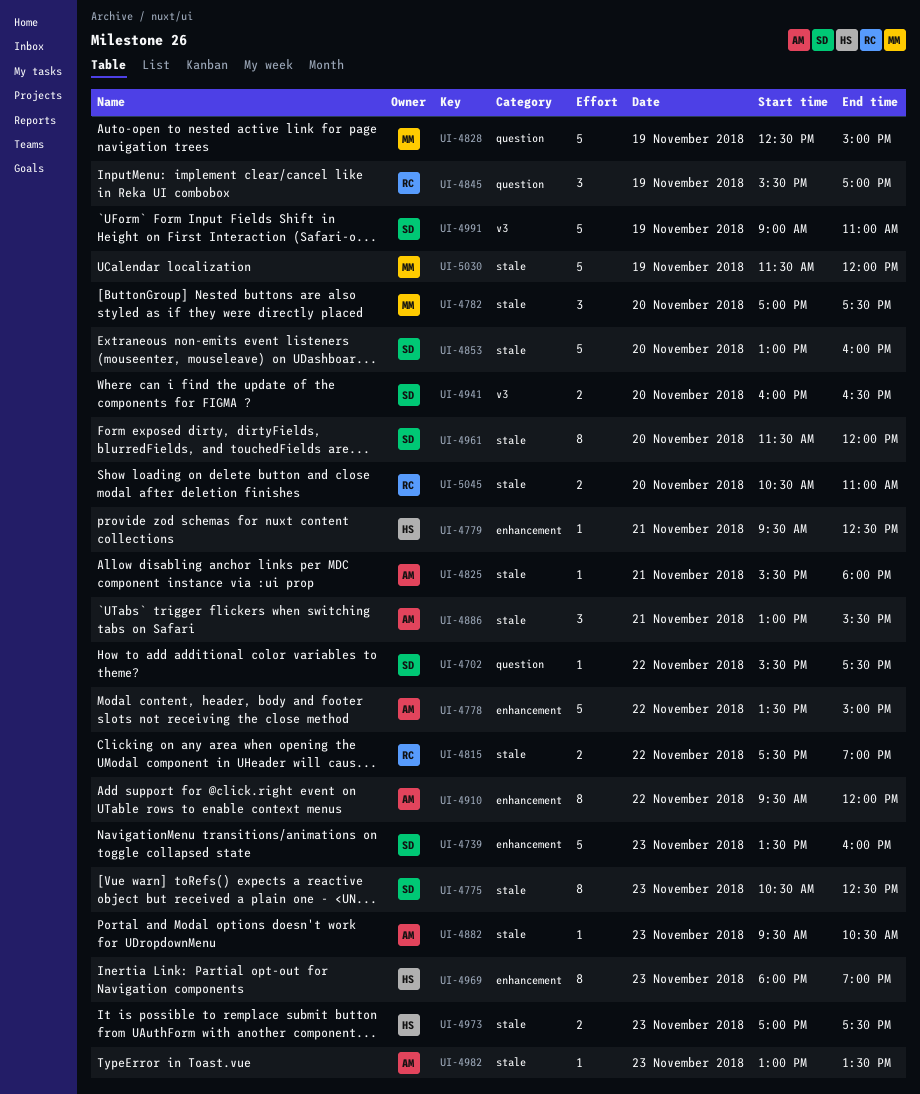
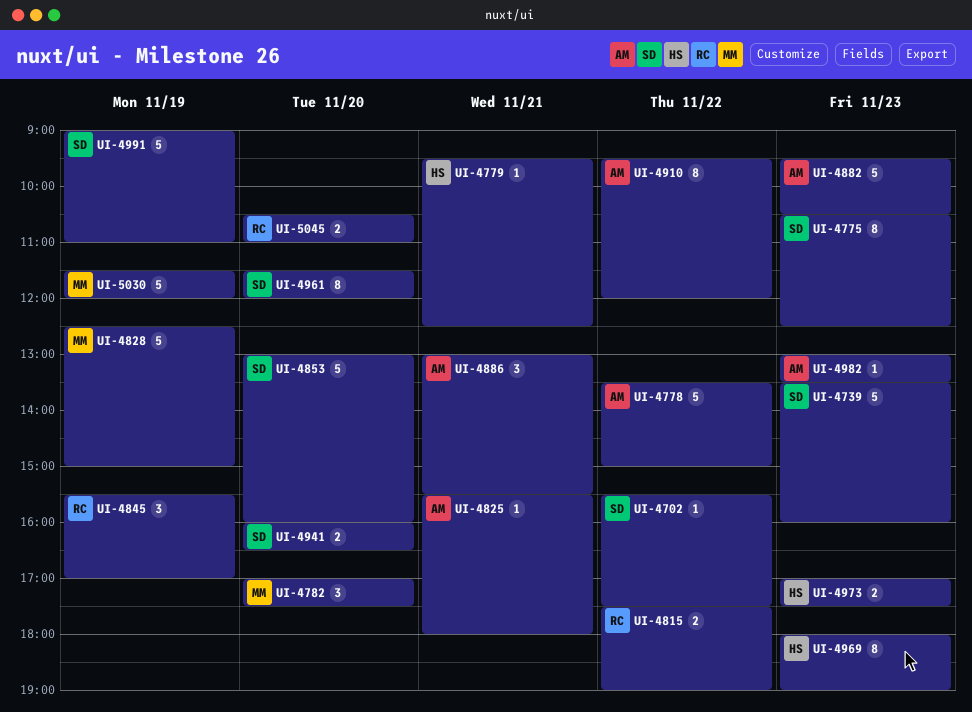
UI-4882, estimate: 1 -> 5

